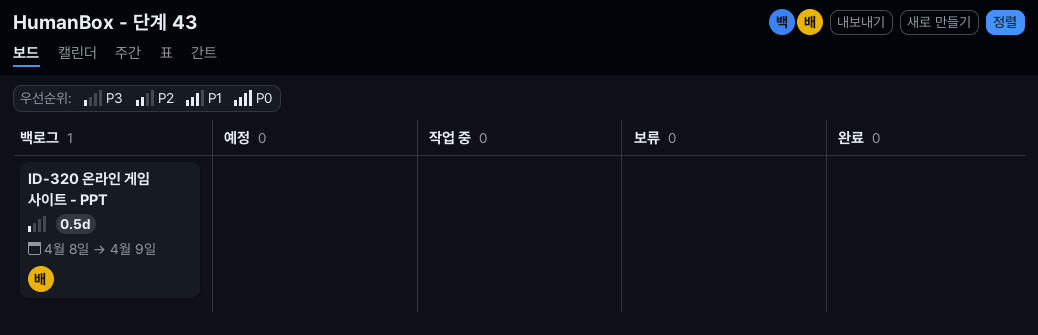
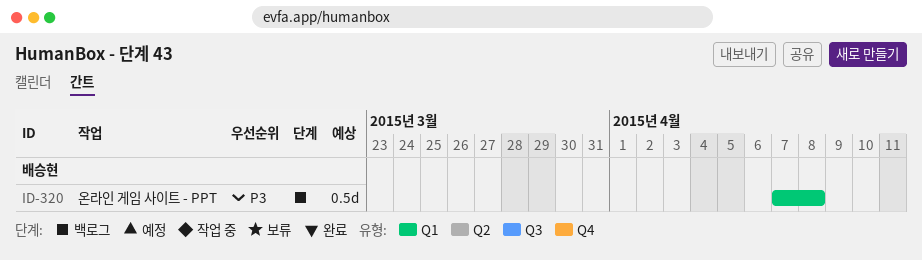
ID-320, start: Apr 8 -> Apr 7
ID-320, due: Apr 9 -> Apr 8

